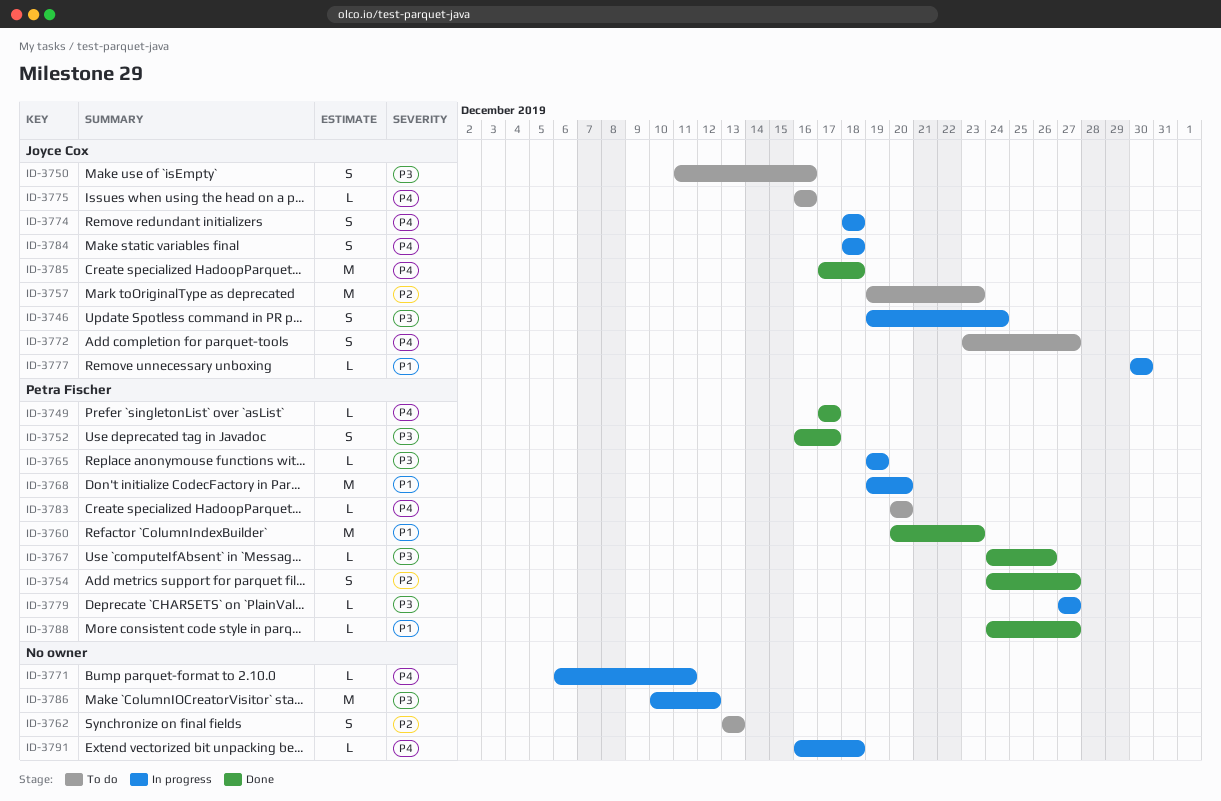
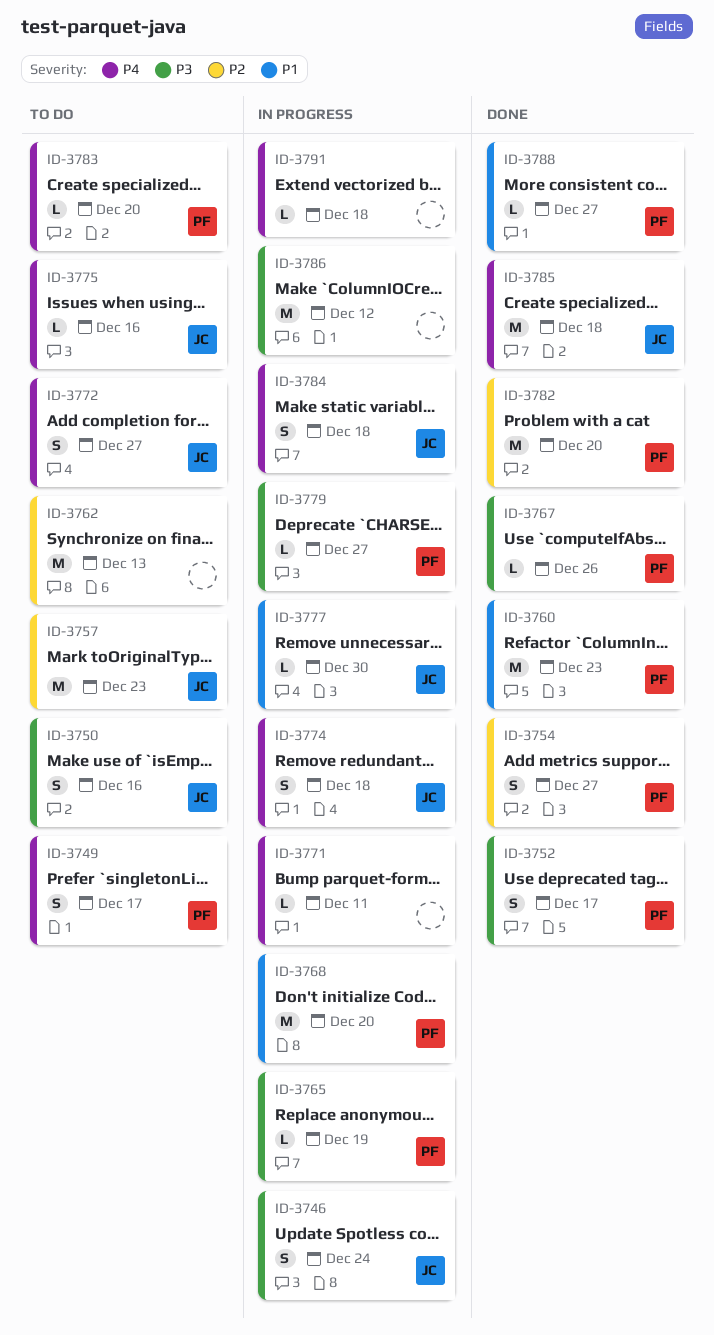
ID-3749, status: Done -> To do
ID-3749, estimate: L -> S
ID-3762, estimate: S -> M
ID-3782: none -> present

